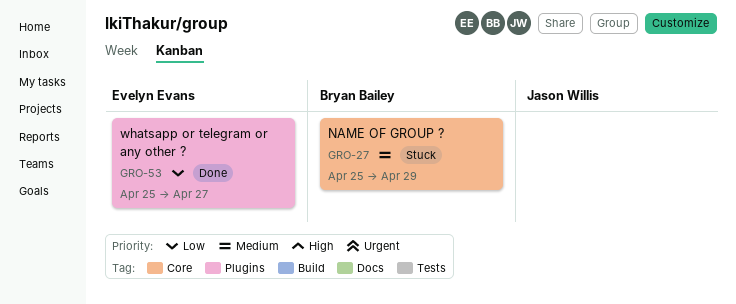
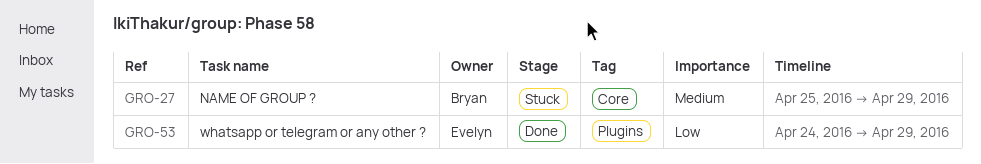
GRO-53, start: Apr 25 -> Apr 24
GRO-53, due: Apr 27 -> Apr 29

